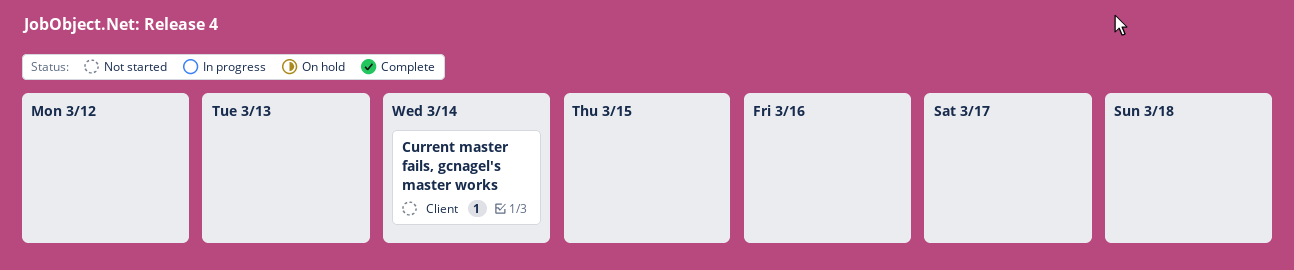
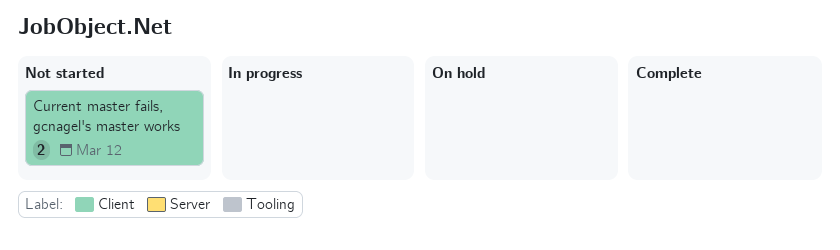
Current master fails, gcnagel's master works, estimate: 1 -> 2
Current master fails, gcnagel's master works, due: Mar 14 -> Mar 12

